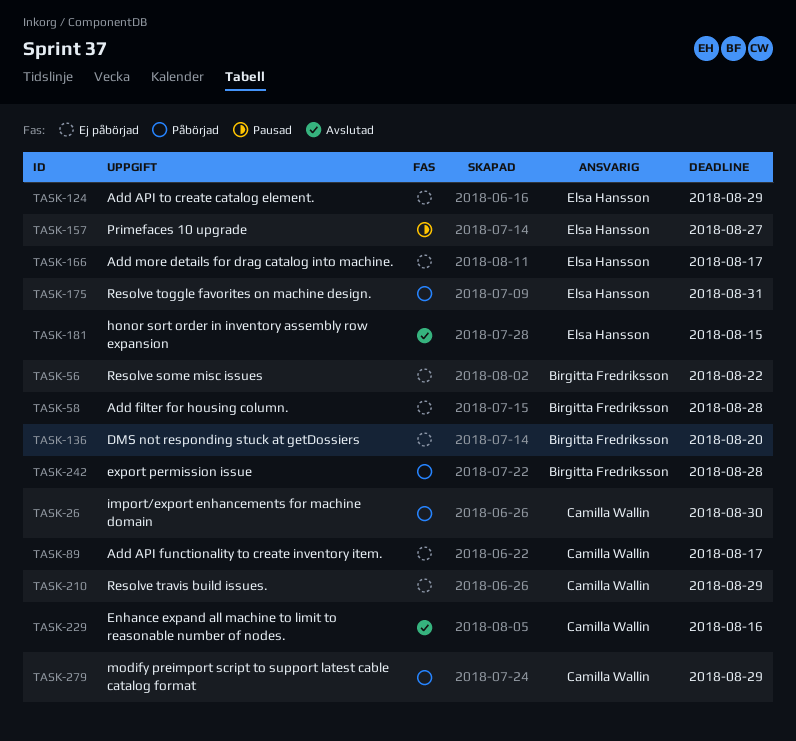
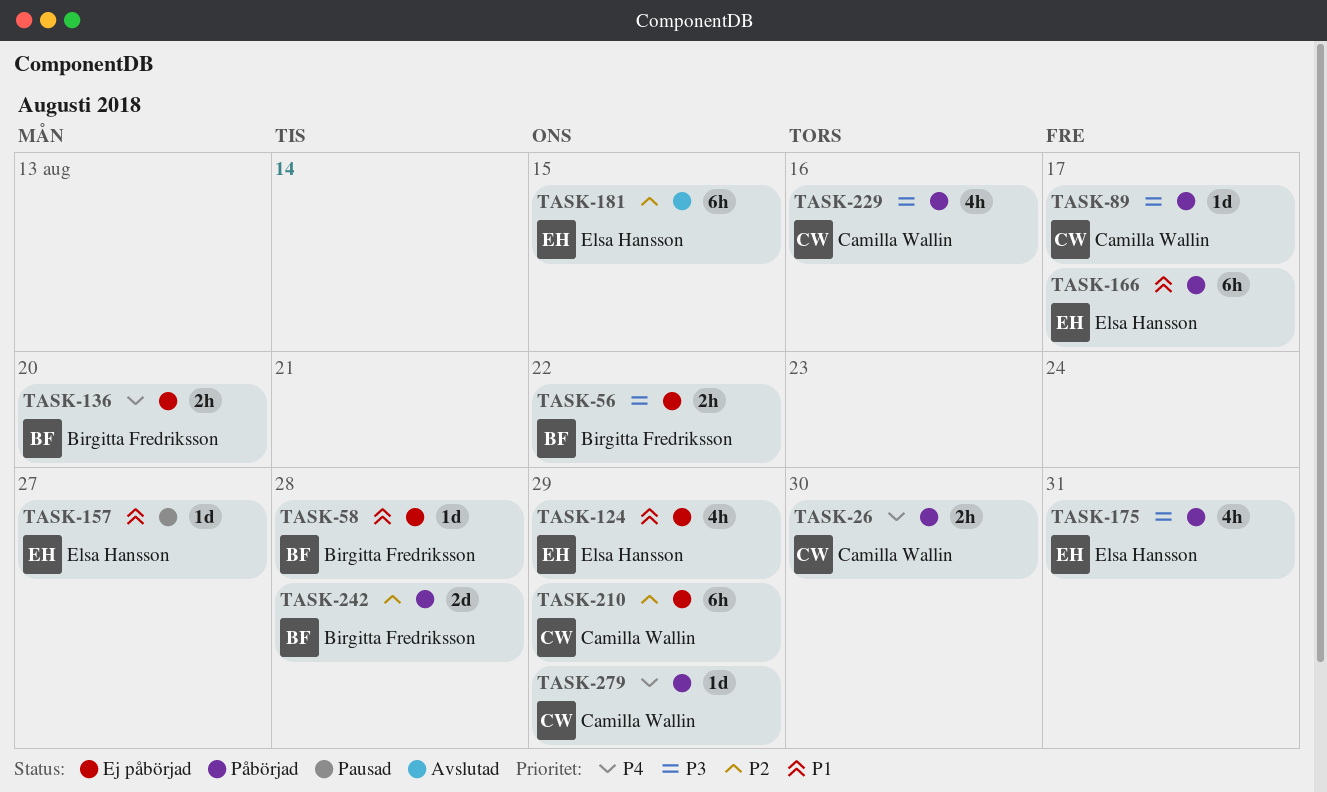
TASK-89, status: Ej påbörjad -> Påbörjad
TASK-166, status: Ej påbörjad -> Påbörjad
TASK-229, status: Avslutad -> Påbörjad

